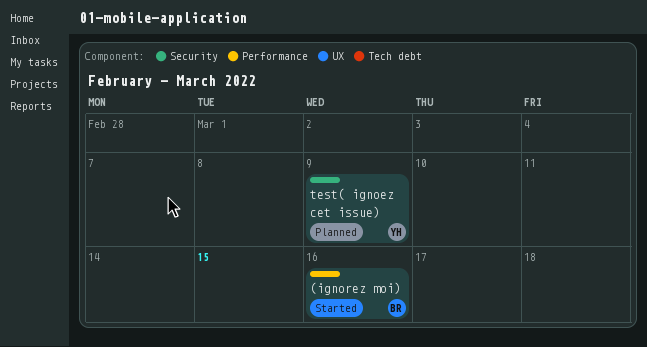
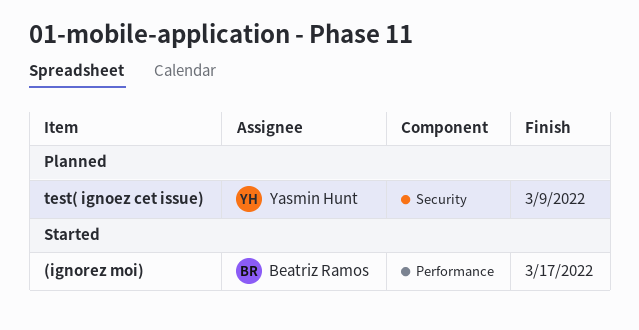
(ignorez moi), due: Mar 16 -> Mar 17

